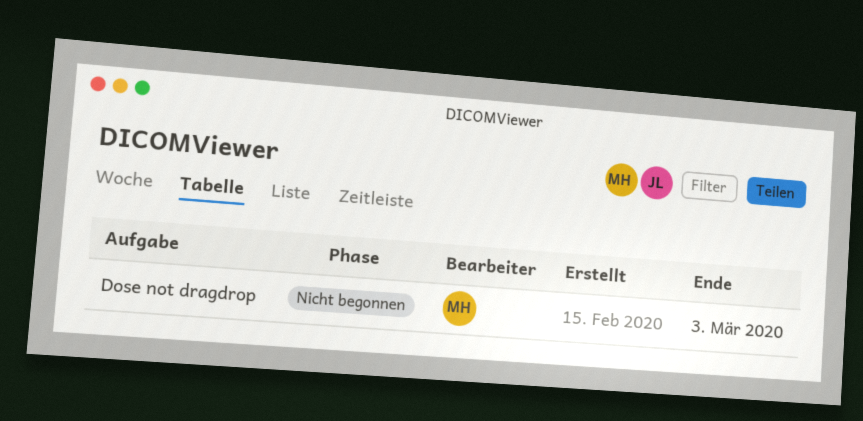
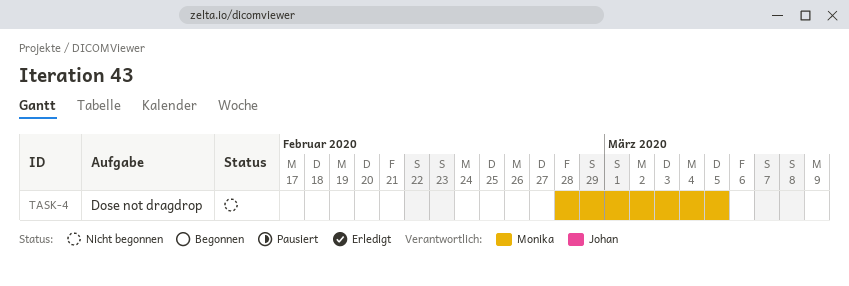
Dose not dragdrop, due: Mar 3 -> Mar 5

